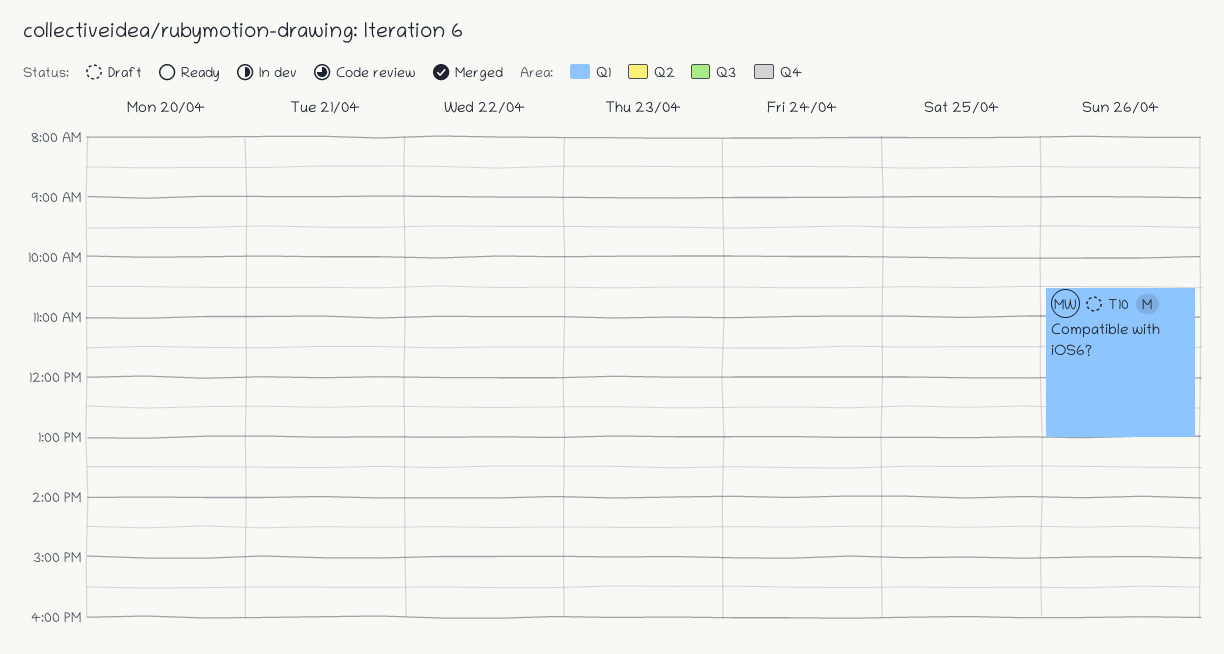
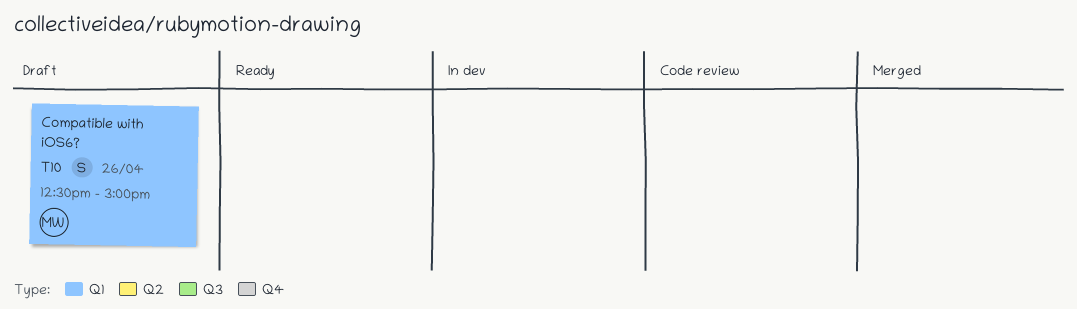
T10, estimate: M -> S
T10, begins: 10:30 -> 12:30
T10, ends: 13:00 -> 15:00

